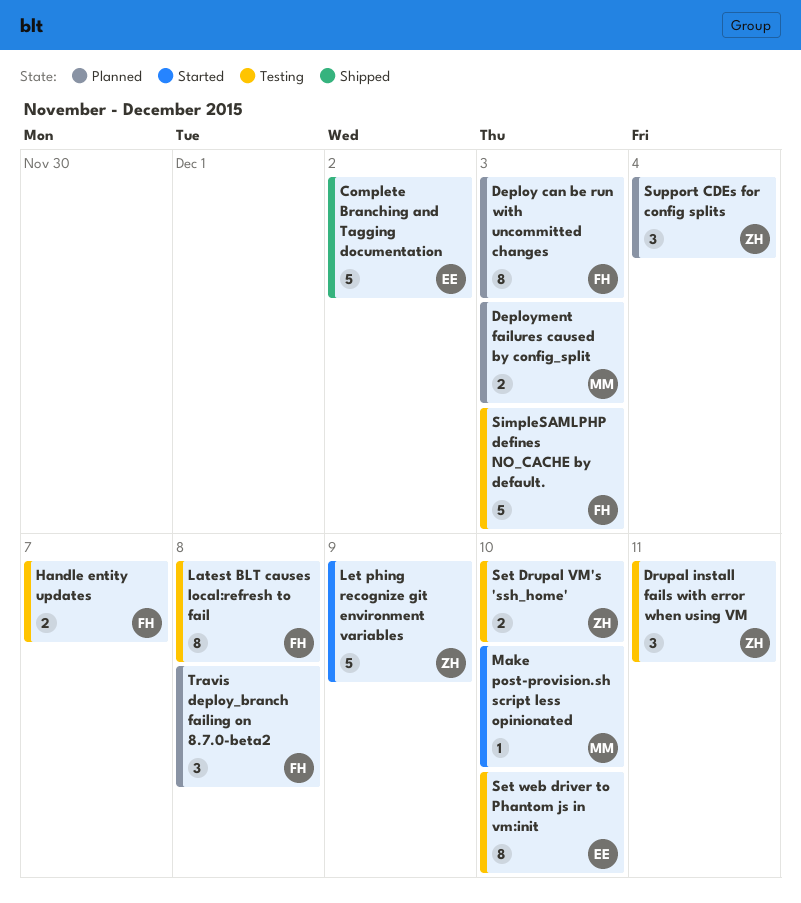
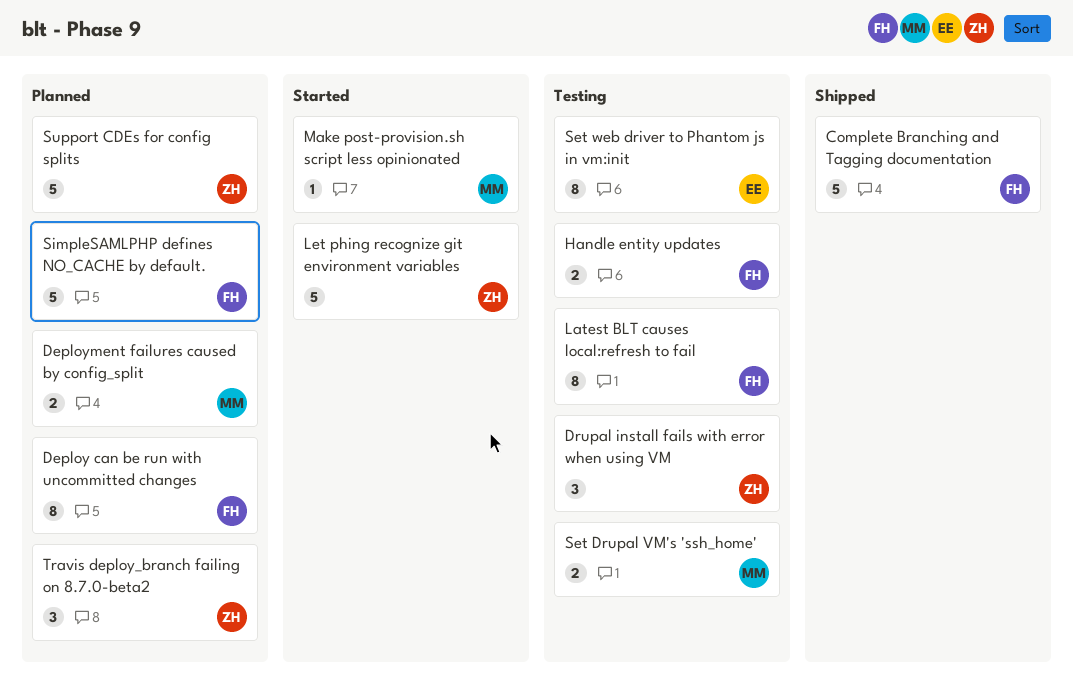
Complete Branching and Tagging documentation, owner: EE -> FH
Set Drupal VM's 'ssh_home', owner: ZH -> MM
SimpleSAMLPHP defines NO_CACHE by default., status: Testing -> Planned
Support CDEs for config splits, estimate: 3 -> 5
Travis deploy_branch failing on 8.7.0-beta2, owner: FH -> ZH

